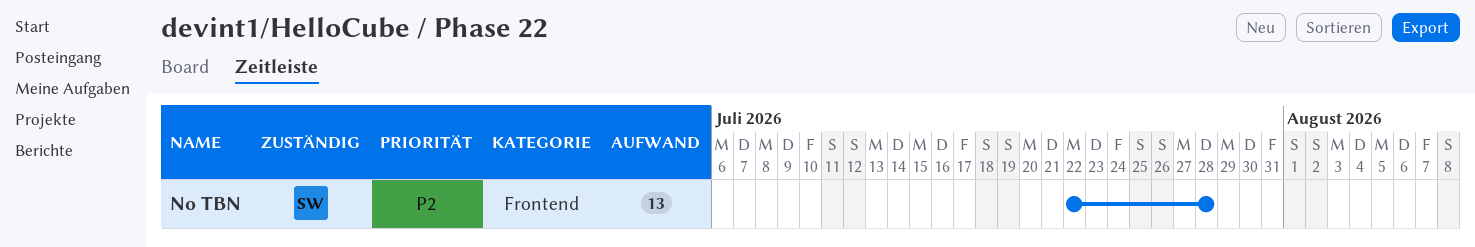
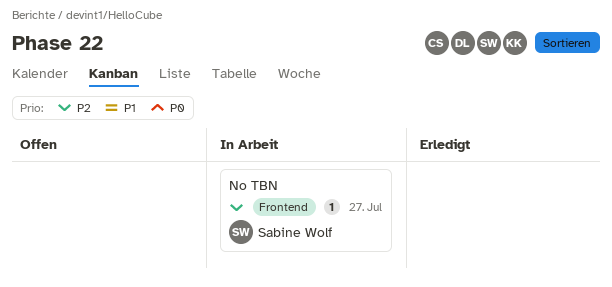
No TBN, estimate: 13 -> 1
No TBN, due: Jul 28 -> Jul 27

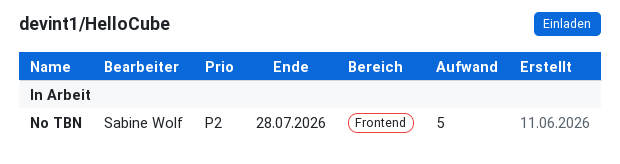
No TBN, estimate: 1 -> 5
No TBN, due: Jul 27 -> Jul 28

